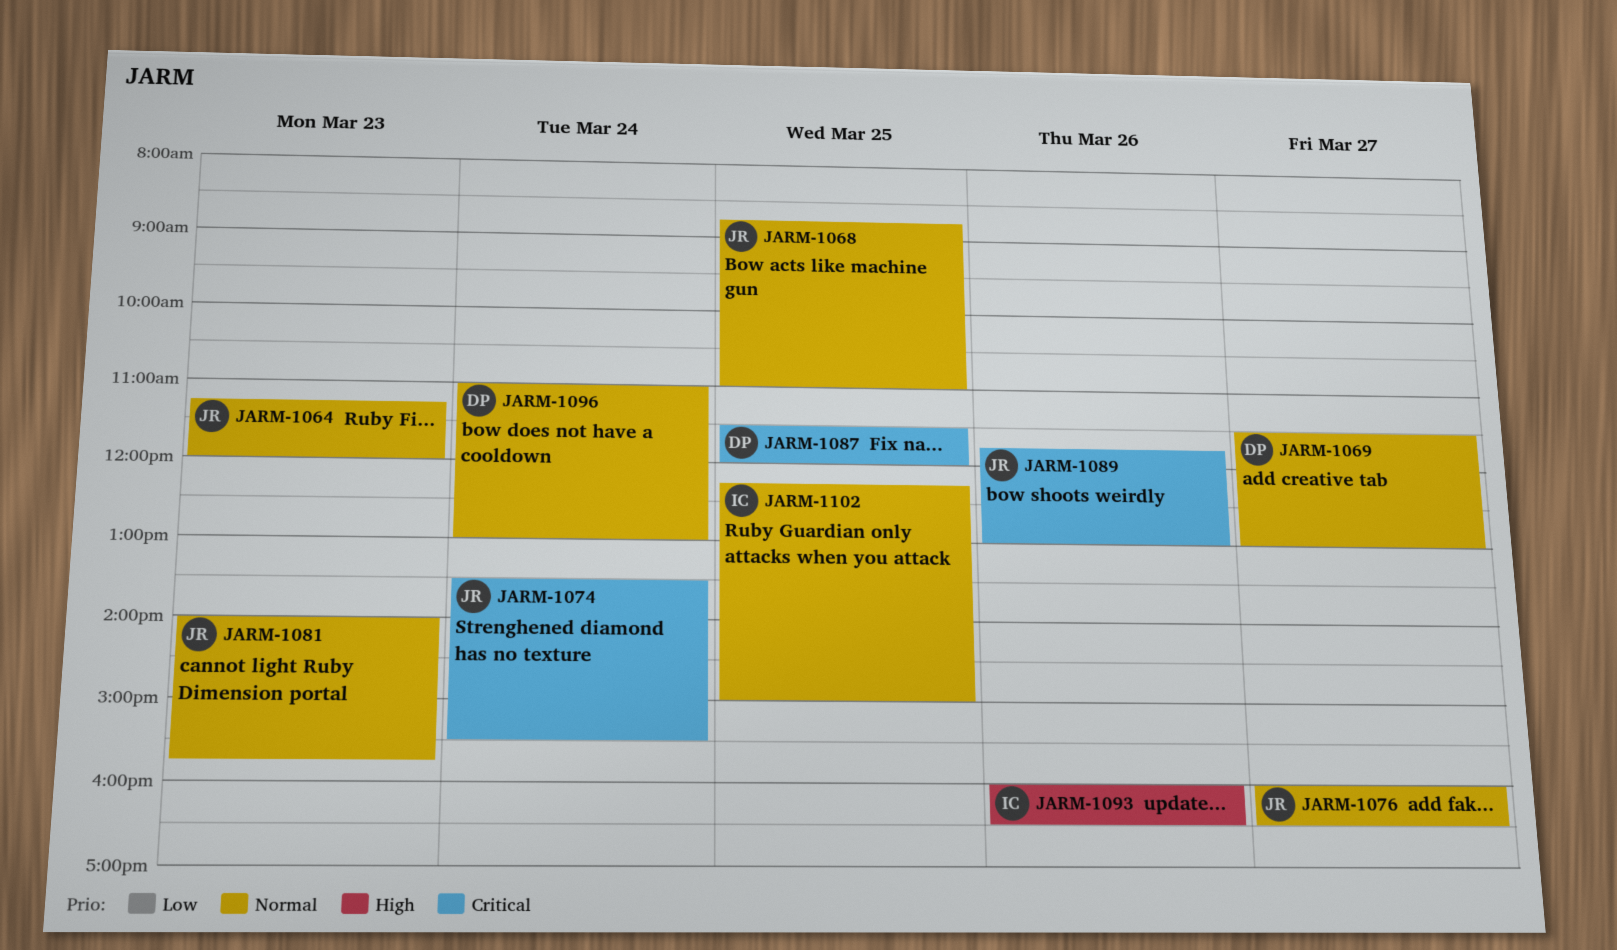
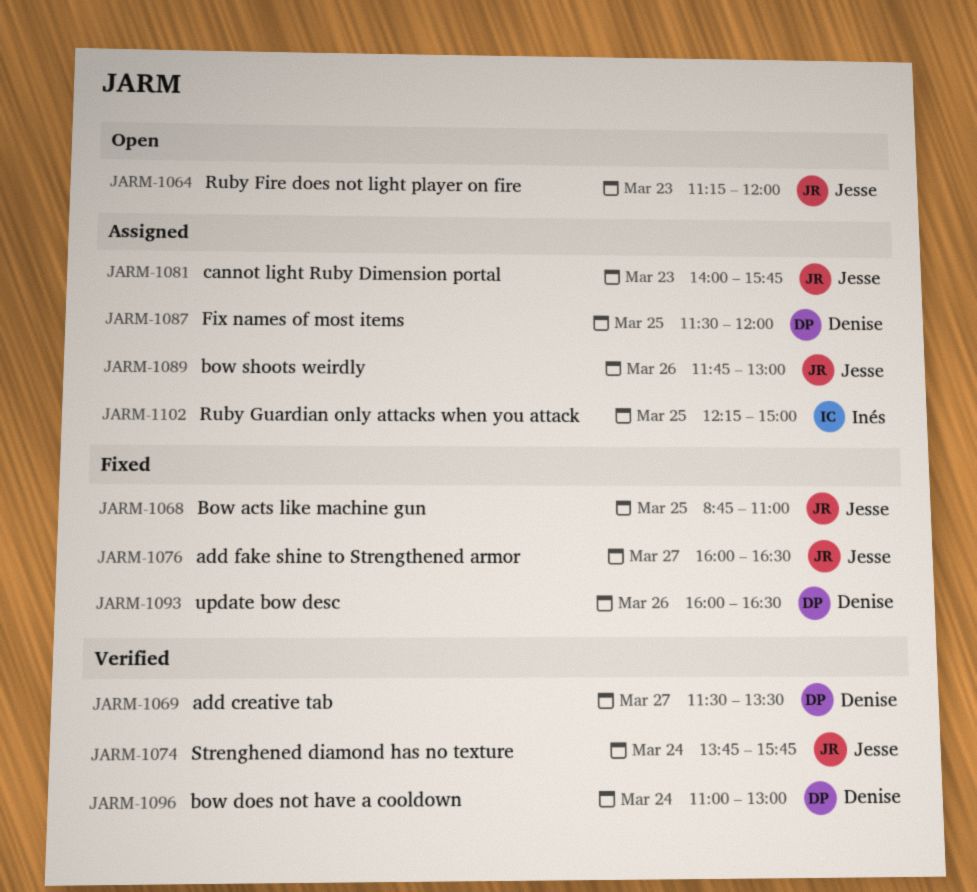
JARM-1069, ends: 13:00 -> 13:30
JARM-1074, begins: 13:30 -> 13:45
JARM-1074, ends: 15:30 -> 15:45
JARM-1093, owner: Inés -> Denise

